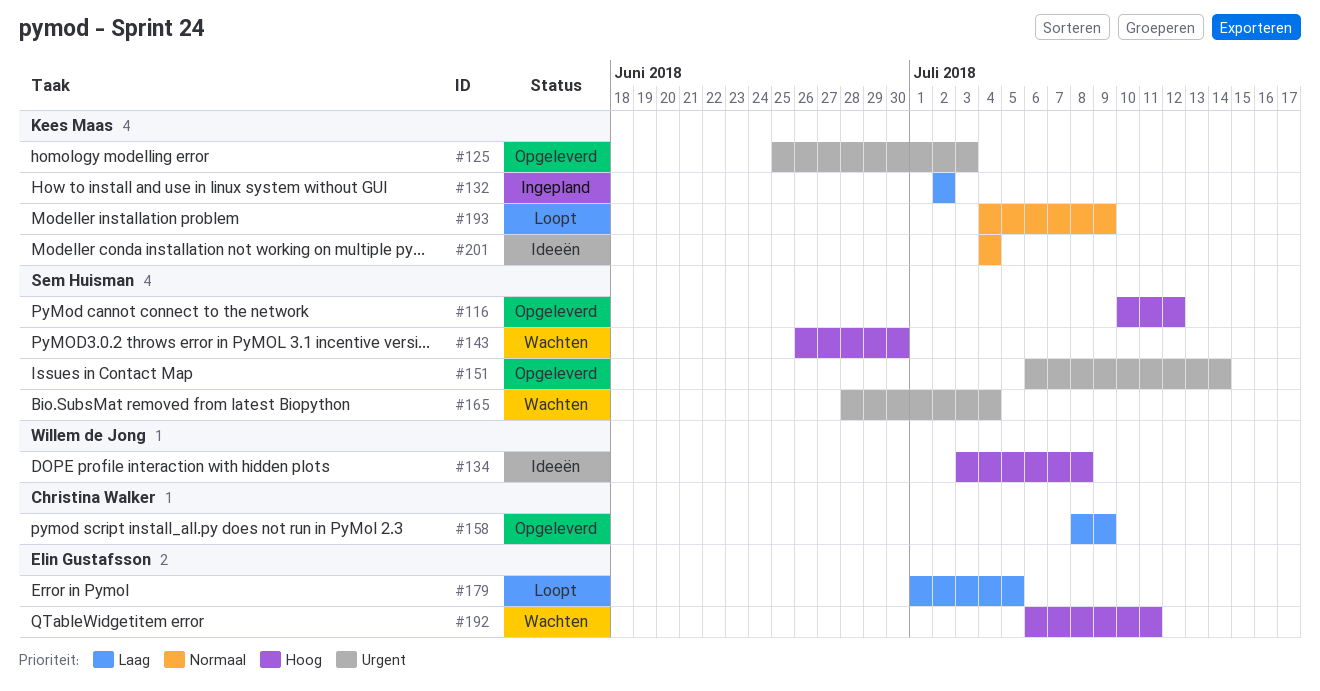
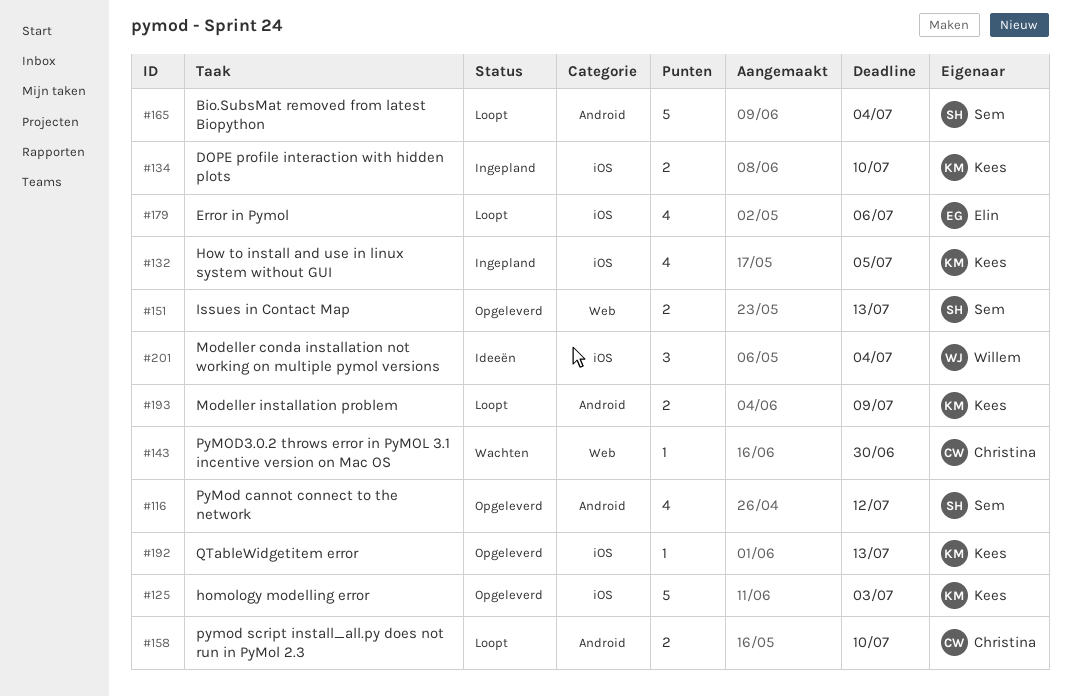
#132, due: Jul 2 -> Jul 5
#134, status: Ideeën -> Ingepland
#134, owner: Willem de Jong -> Kees Maas
#134, due: Jul 8 -> Jul 10
#143, owner: Sem Huisman -> Christina Walker
#151, due: Jul 14 -> Jul 13
#158, status: Opgeleverd -> Loopt
#158, due: Jul 9 -> Jul 10
#165, status: Wachten -> Loopt
#179, due: Jul 5 -> Jul 6
#192, status: Wachten -> Opgeleverd
#192, owner: Elin Gustafsson -> Kees Maas
#192, due: Jul 11 -> Jul 13
#201, owner: Kees Maas -> Willem de Jong

